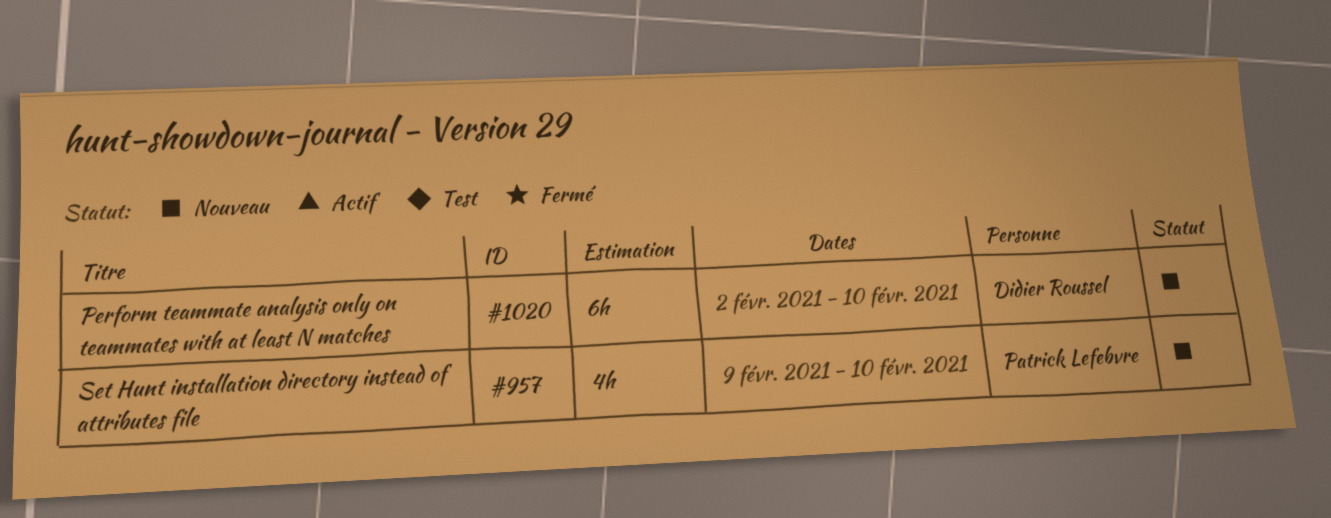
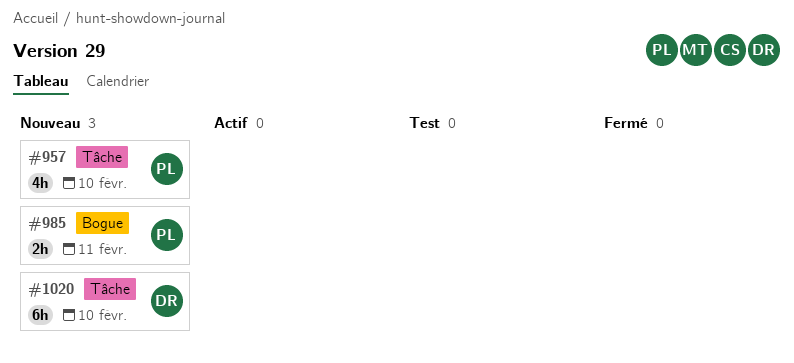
#985: none -> present

